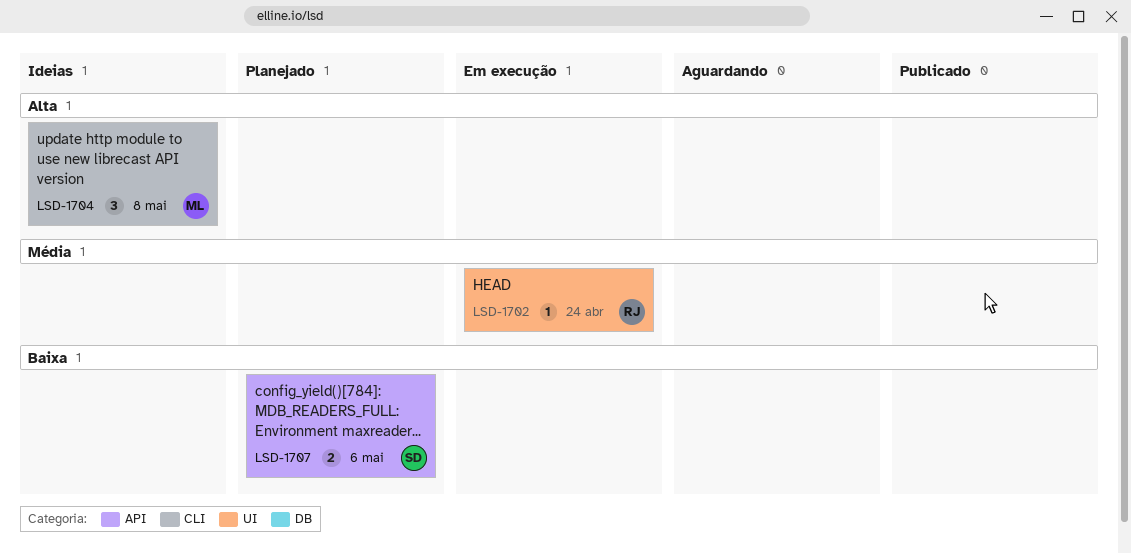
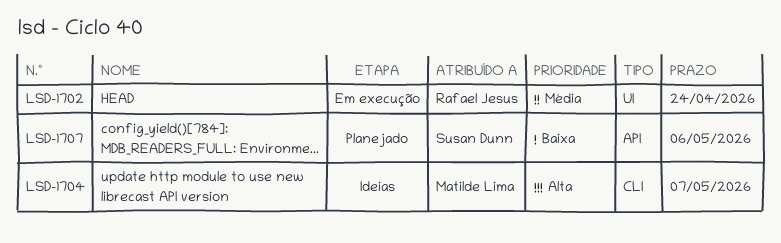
LSD-1704, due: May 8 -> May 7

